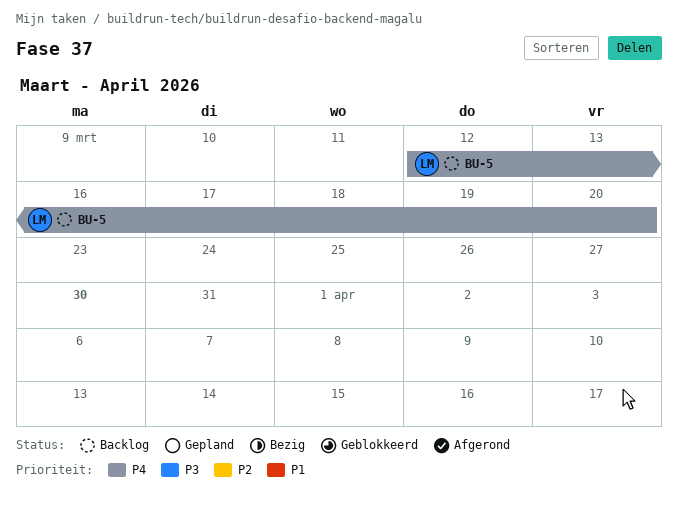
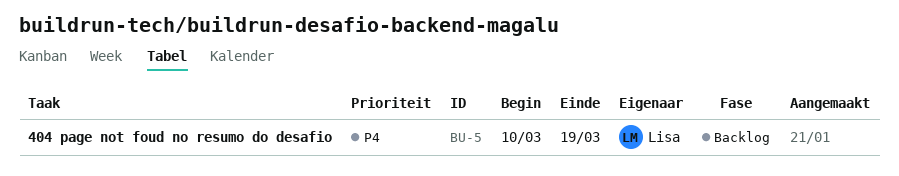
BU-5, start: Mar 12 -> Mar 10
BU-5, due: Mar 20 -> Mar 19

